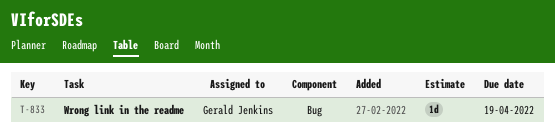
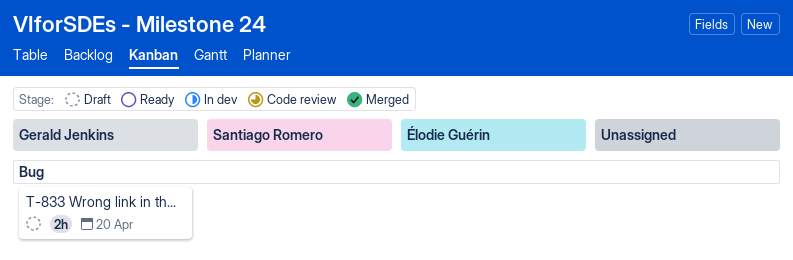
T-833, estimate: 1d -> 2h
T-833, due: Apr 19 -> Apr 20

